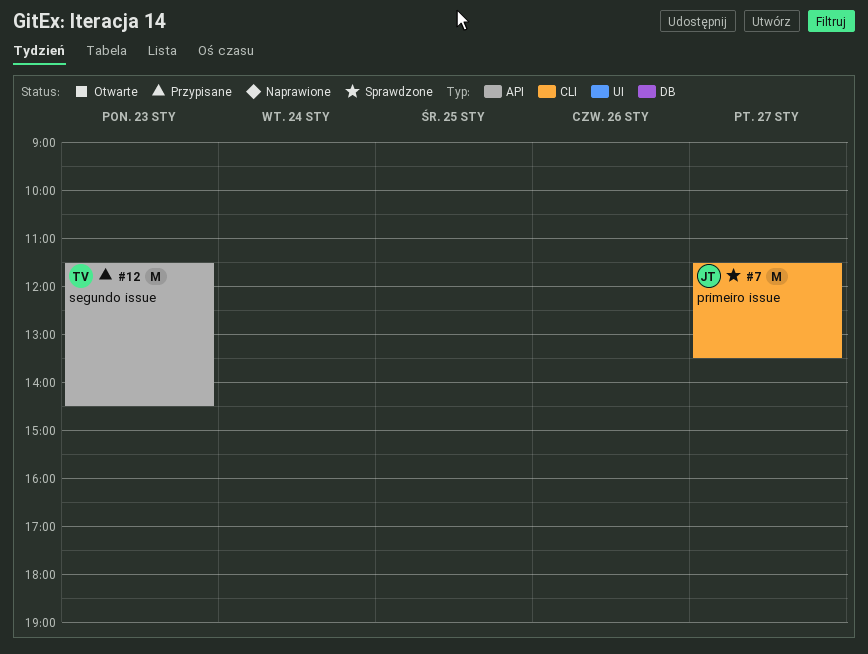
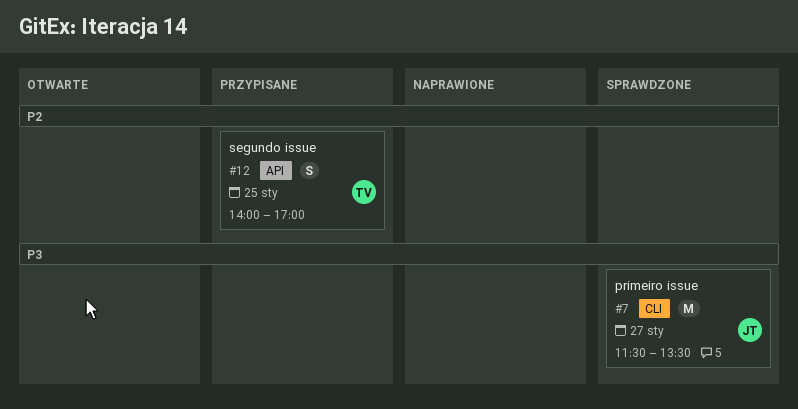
#12, estimate: M -> S
#12, day: Jan 23 -> Jan 25
#12, begins: 11:30 -> 14:00
#12, ends: 14:30 -> 17:00

